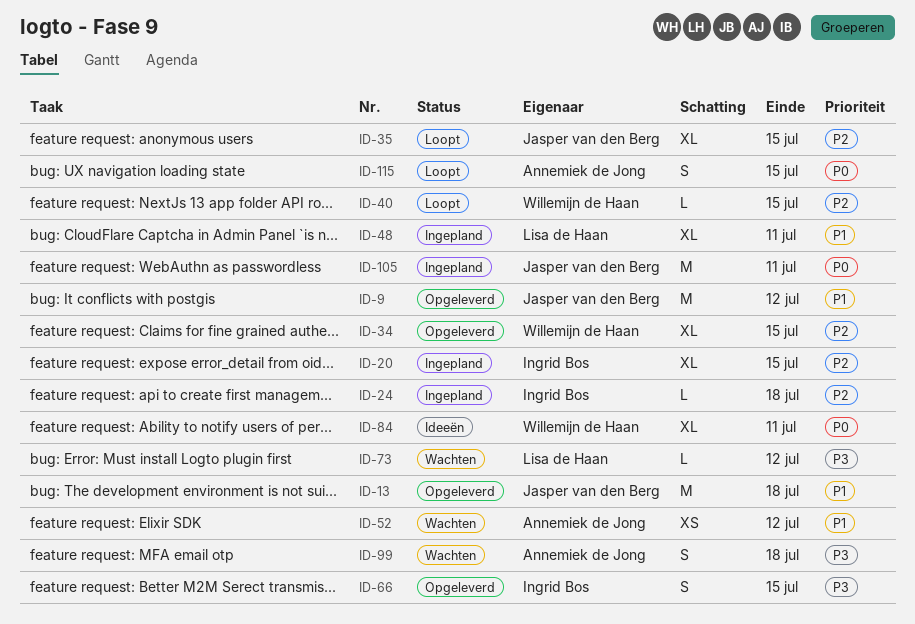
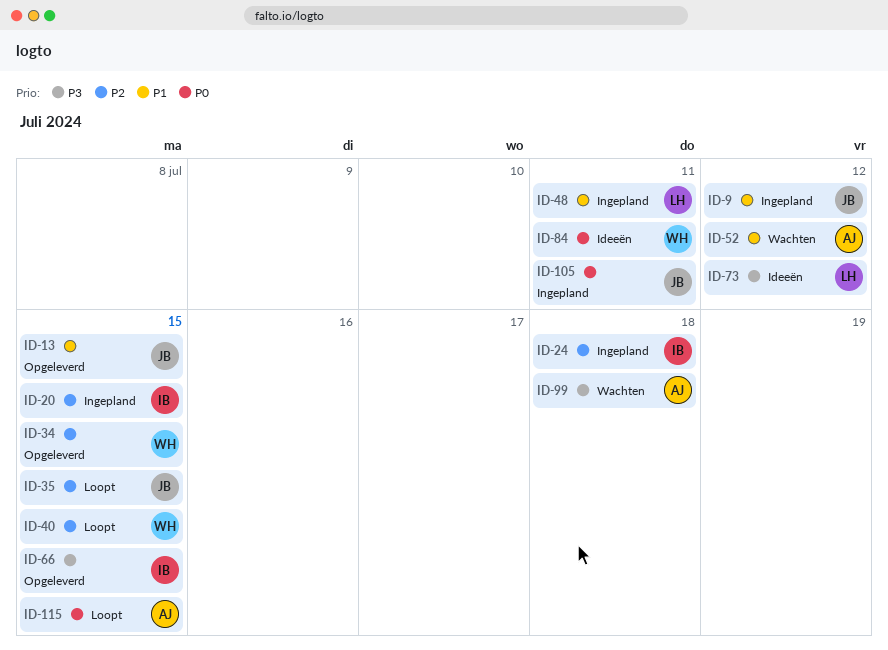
ID-9, status: Opgeleverd -> Ingepland
ID-13, due: Jul 18 -> Jul 15
ID-73, status: Wachten -> Ideeën

